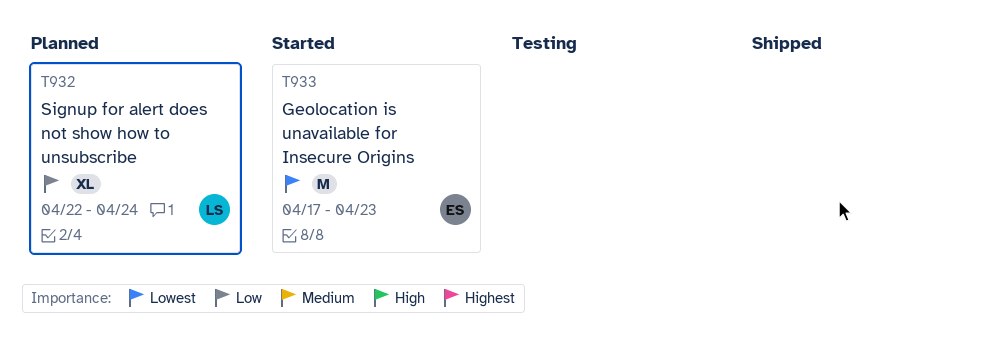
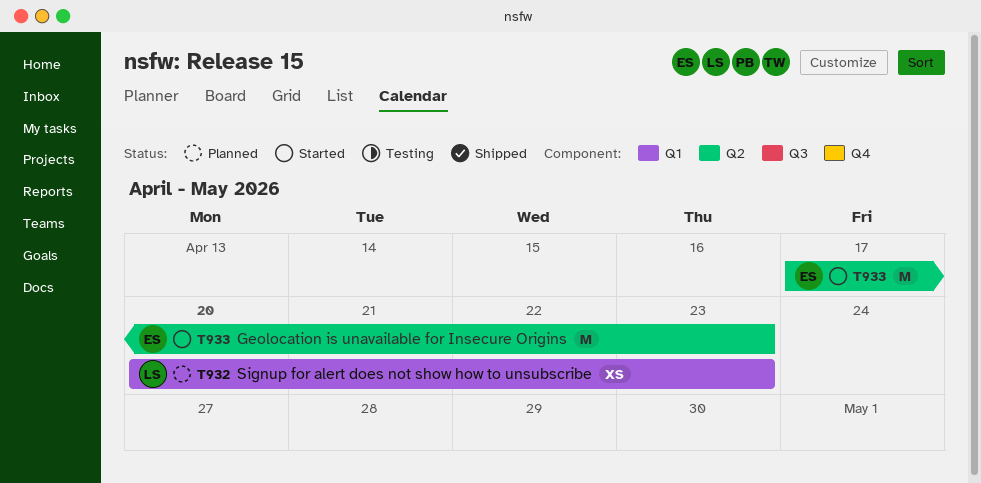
T932, estimate: XL -> XS
T932, start: Apr 22 -> Apr 20
T932, due: Apr 24 -> Apr 23

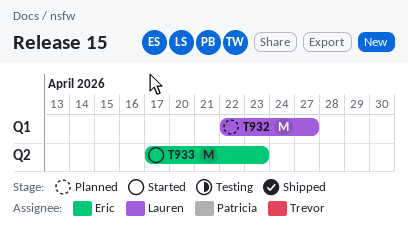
T932, estimate: XS -> M
T932, start: Apr 20 -> Apr 22
T932, due: Apr 23 -> Apr 27

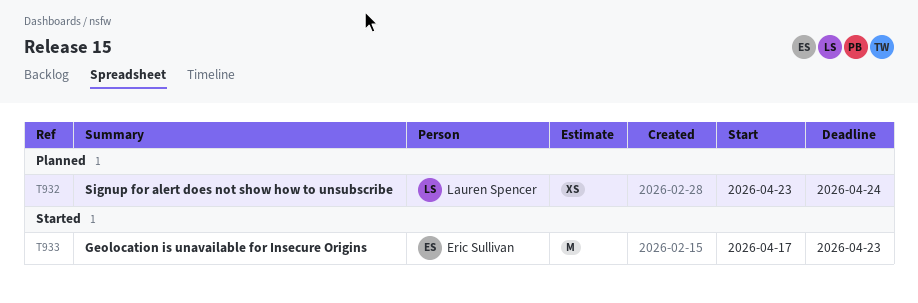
T932, estimate: M -> XS
T932, start: Apr 22 -> Apr 23
T932, due: Apr 27 -> Apr 24

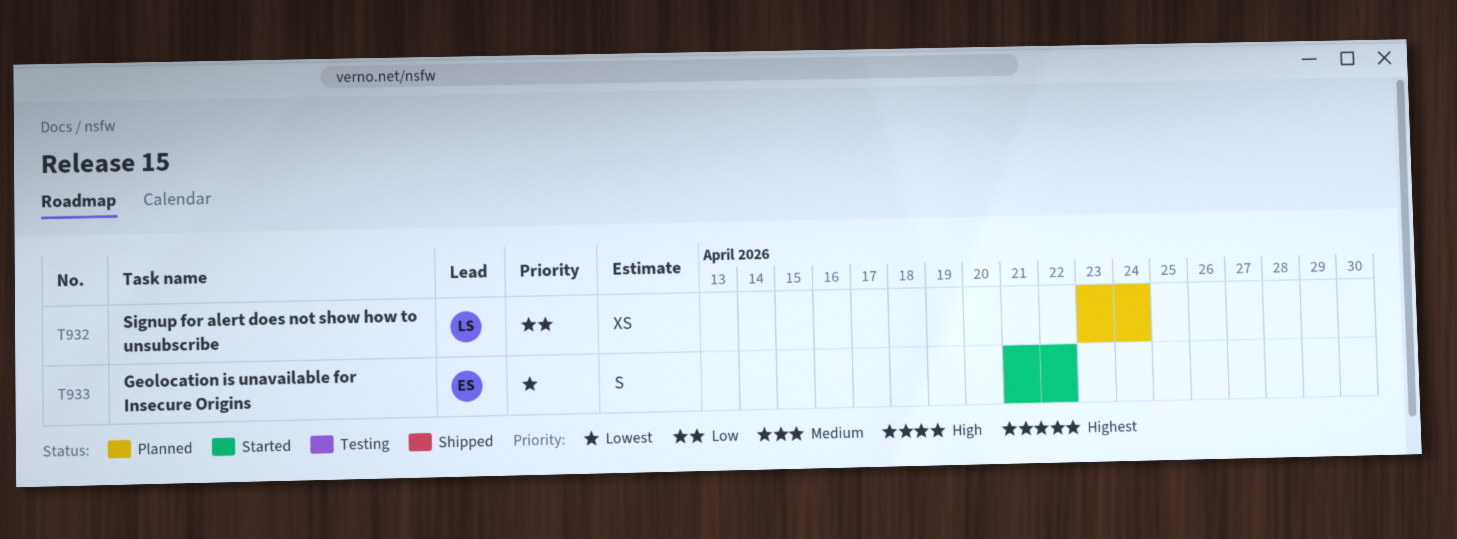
T933, estimate: M -> S
T933, start: Apr 17 -> Apr 21
T933, due: Apr 23 -> Apr 22

